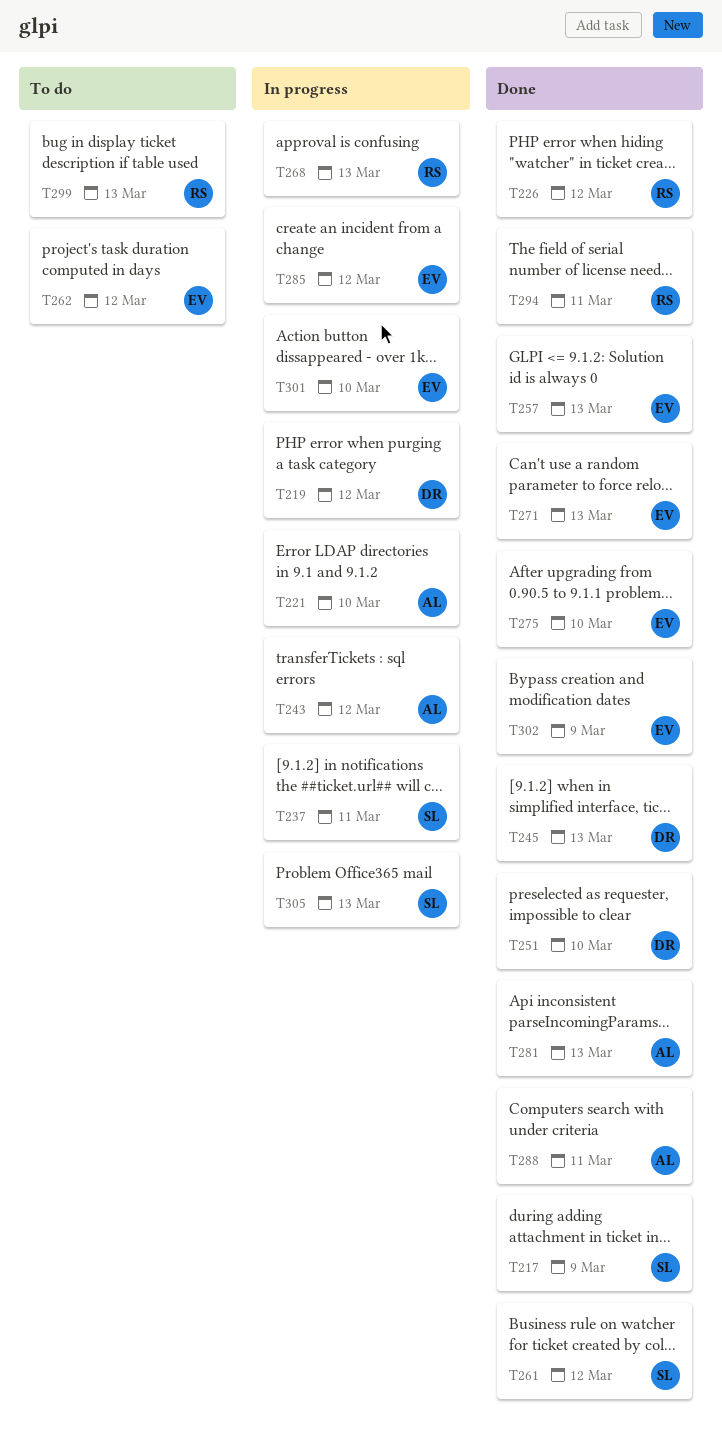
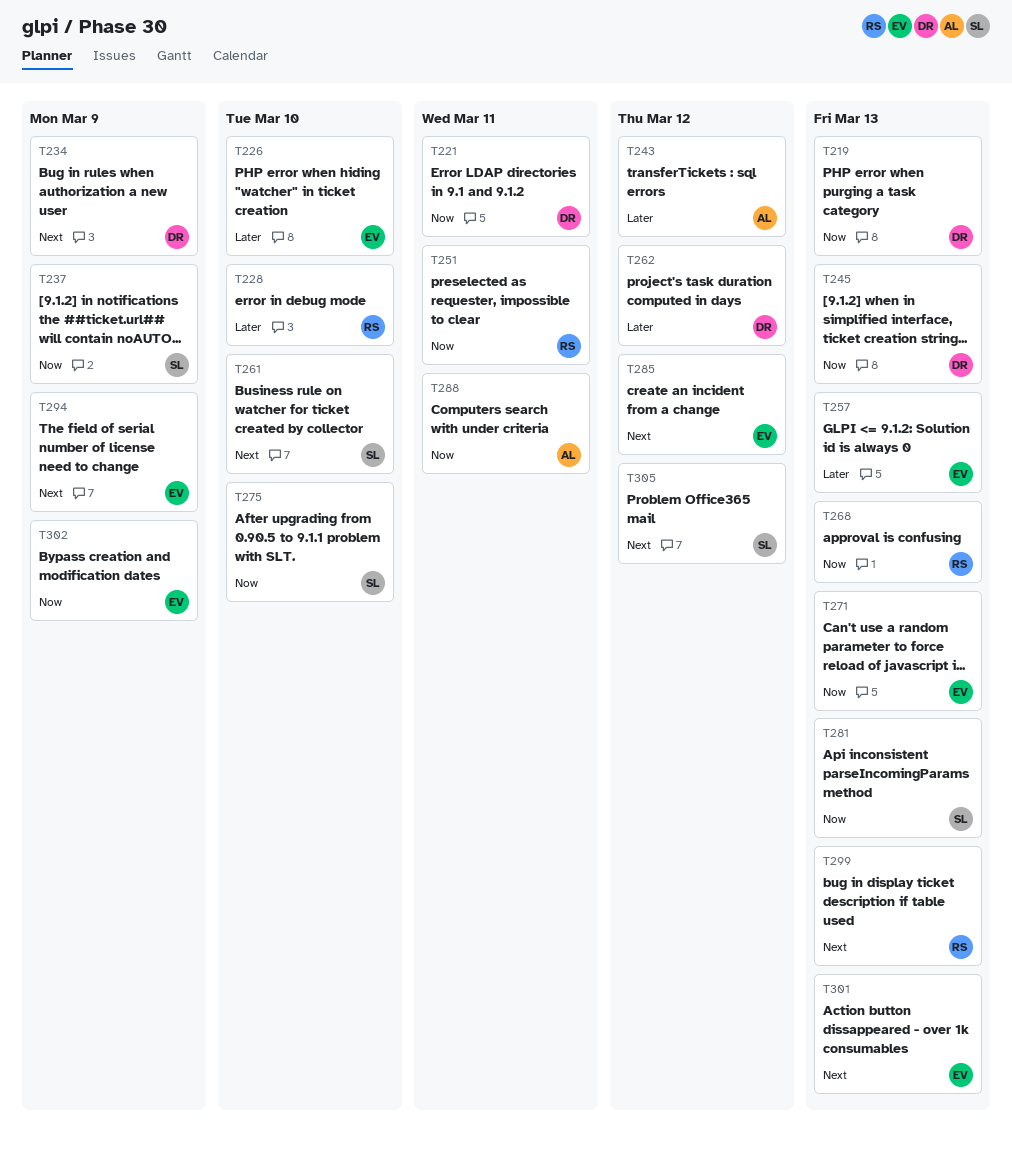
T217: present -> none
T219, due: Mar 12 -> Mar 13
T221, owner: AL -> DR
T221, due: Mar 10 -> Mar 11
T226, owner: RS -> EV
T226, due: Mar 12 -> Mar 10
T228: none -> present
T234: none -> present
T237, due: Mar 11 -> Mar 9
T251, owner: DR -> RS
T251, due: Mar 10 -> Mar 11
T261, due: Mar 12 -> Mar 10
T262, owner: EV -> DR
T275, owner: EV -> SL
T281, owner: AL -> SL
T294, owner: RS -> EV
T294, due: Mar 11 -> Mar 9
T301, due: Mar 10 -> Mar 13
T305, due: Mar 13 -> Mar 12

